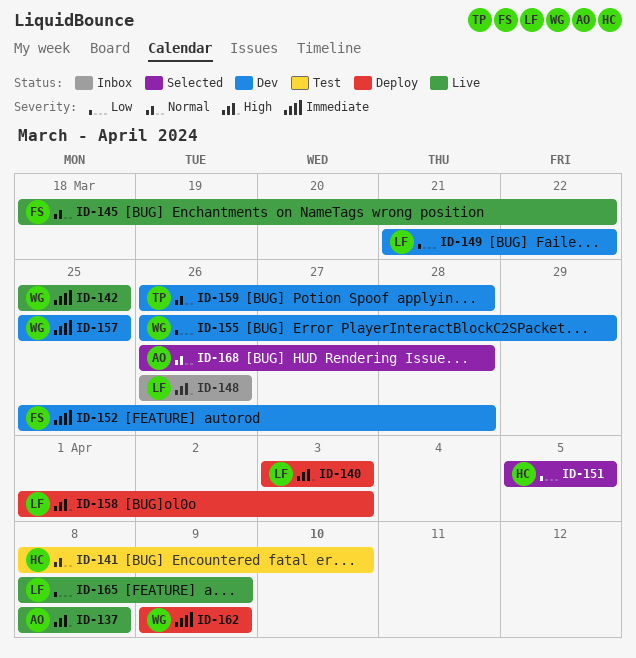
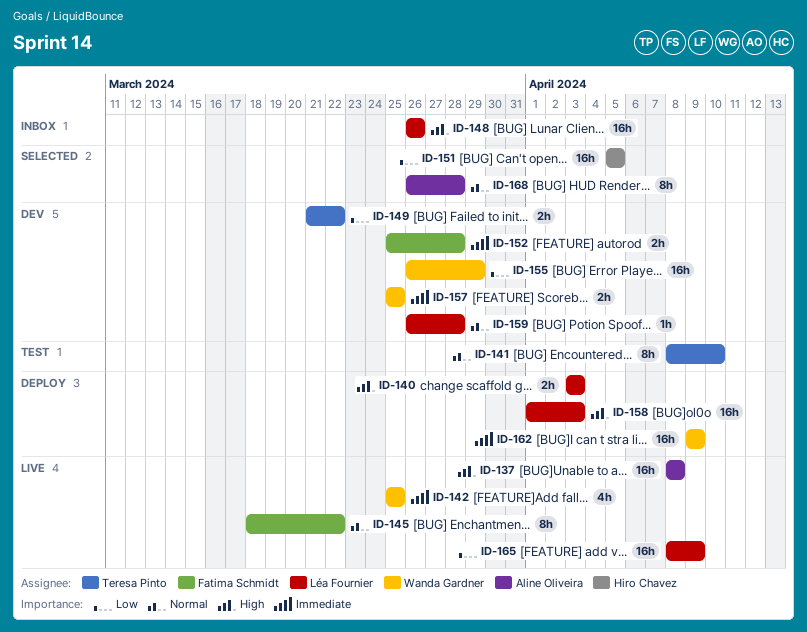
ID-141, owner: Hiro Chavez -> Teresa Pinto
ID-149, owner: Léa Fournier -> Teresa Pinto
ID-159, owner: Teresa Pinto -> Léa Fournier

